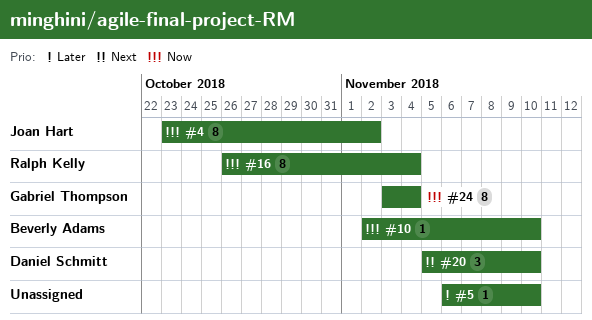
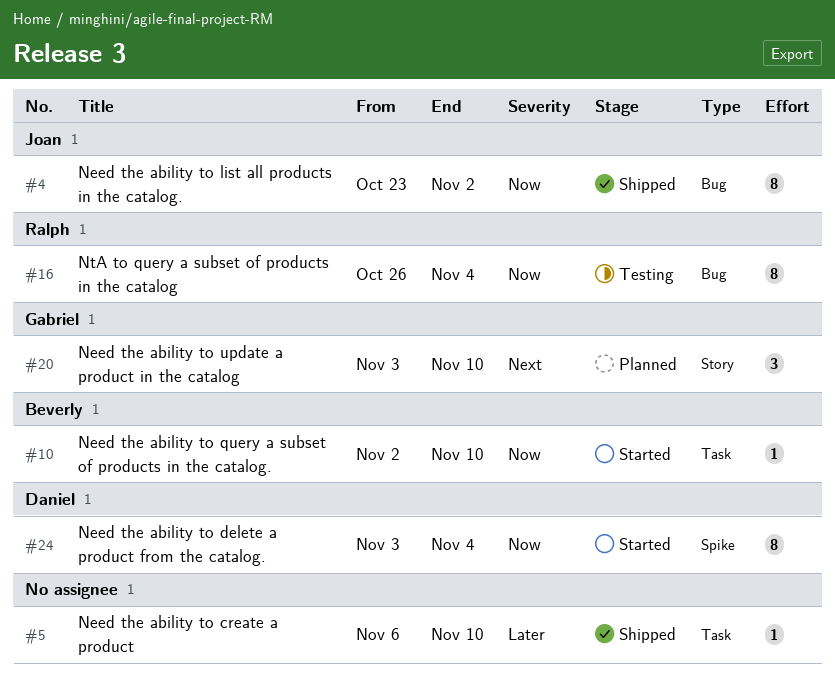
#20, owner: Daniel Schmitt -> Gabriel Thompson
#20, start: Nov 5 -> Nov 3
#24, owner: Gabriel Thompson -> Daniel Schmitt

